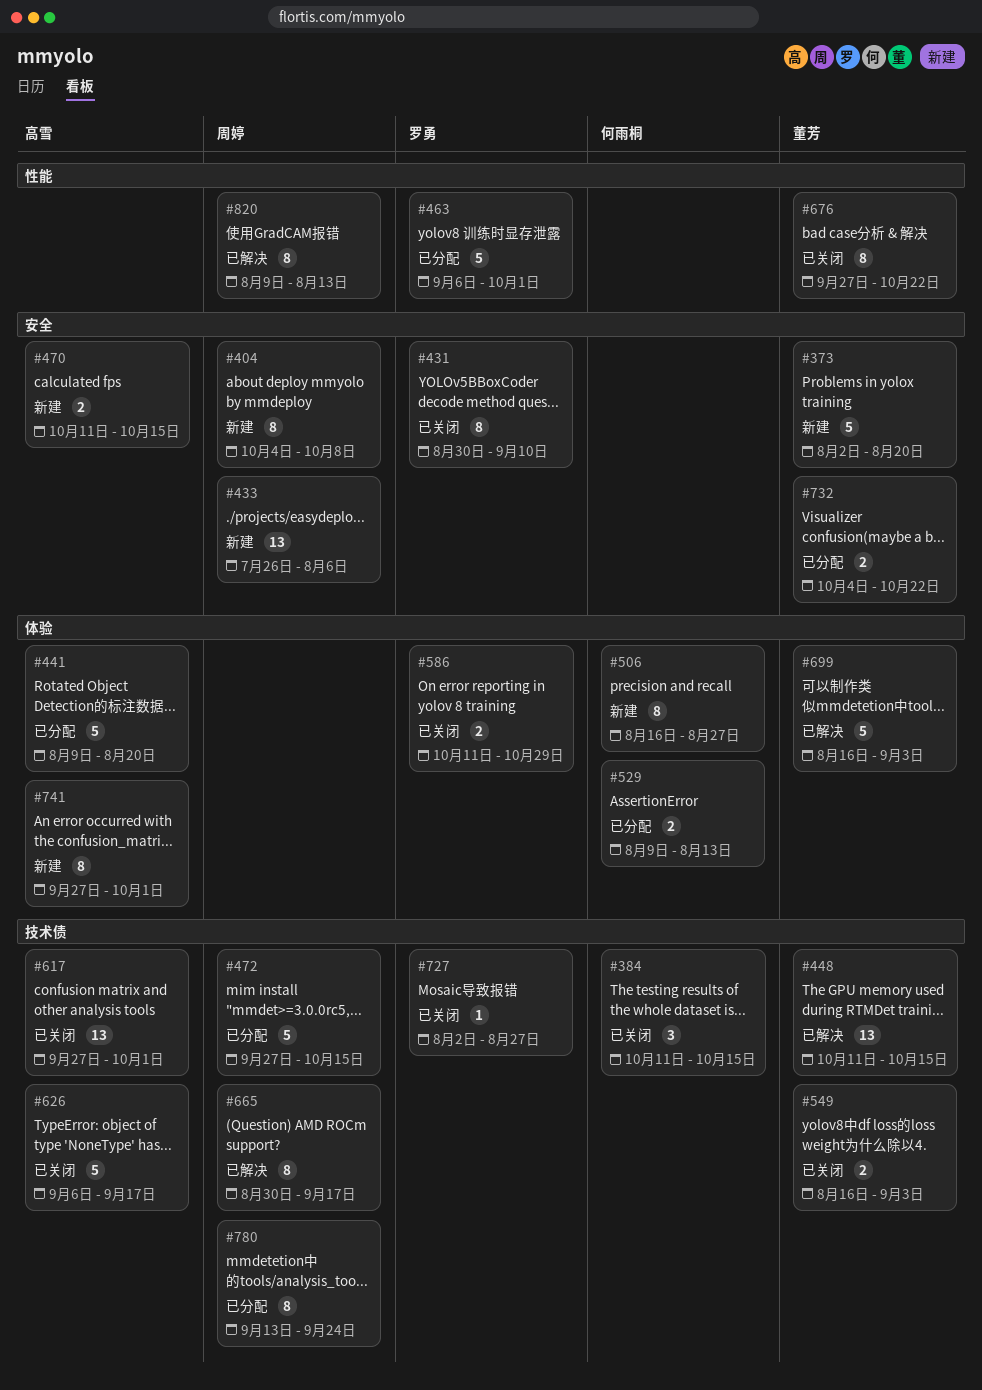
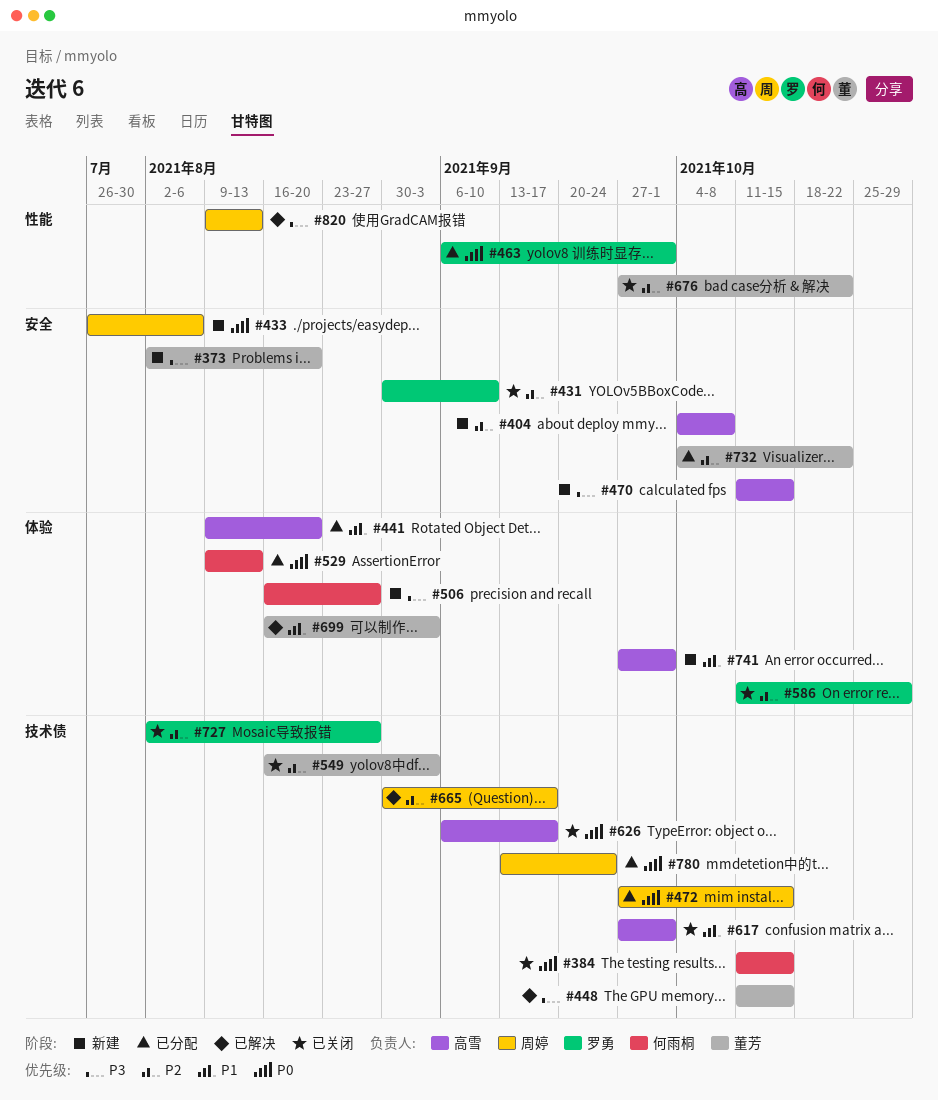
#404, owner: 周婷 -> 高雪

